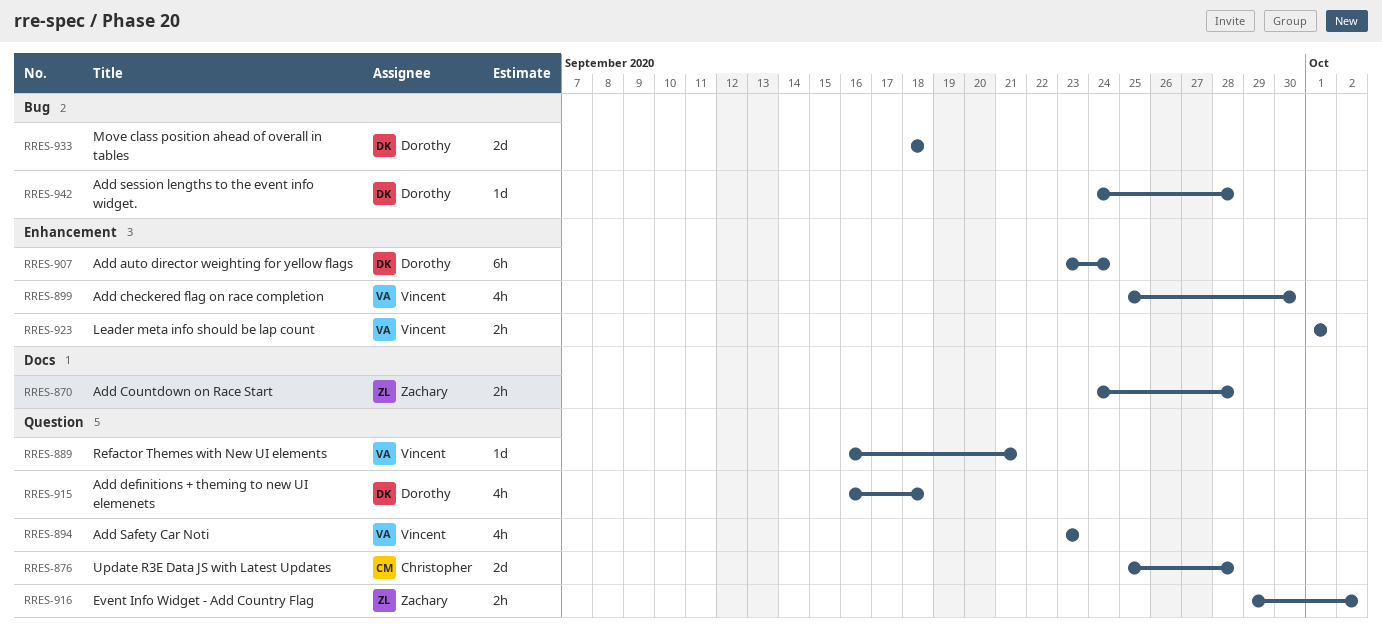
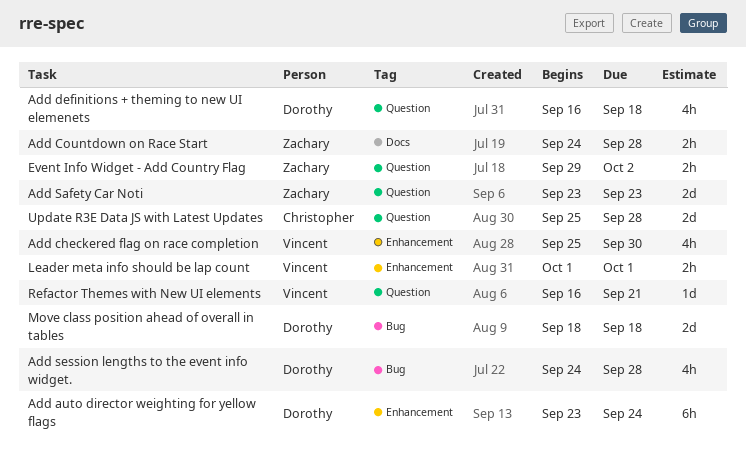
Add Safety Car Noti, owner: Vincent -> Zachary
Add Safety Car Noti, estimate: 4h -> 2d
Add session lengths to the event info widget., estimate: 1d -> 4h

